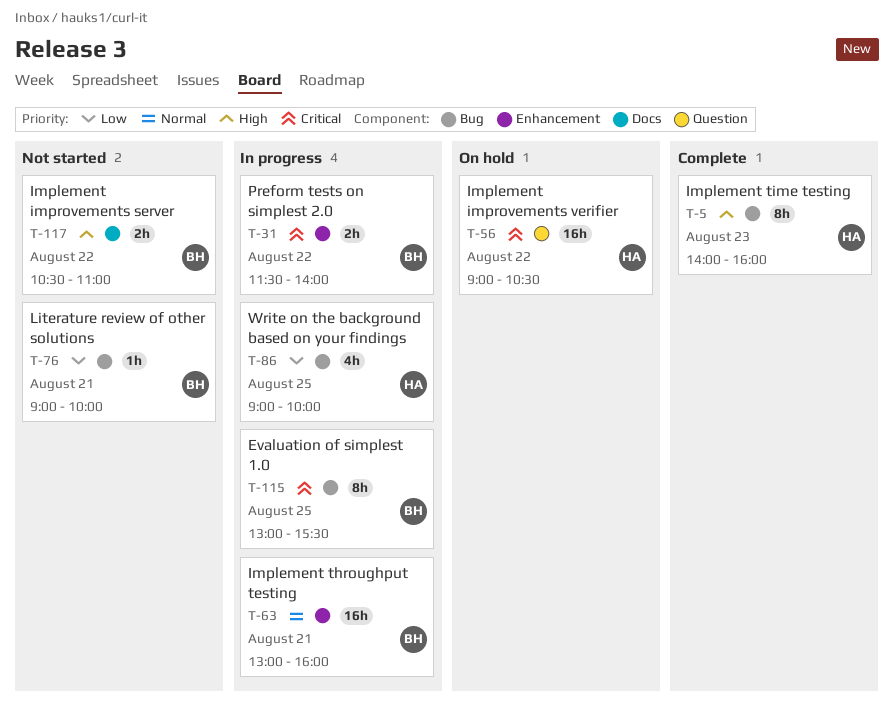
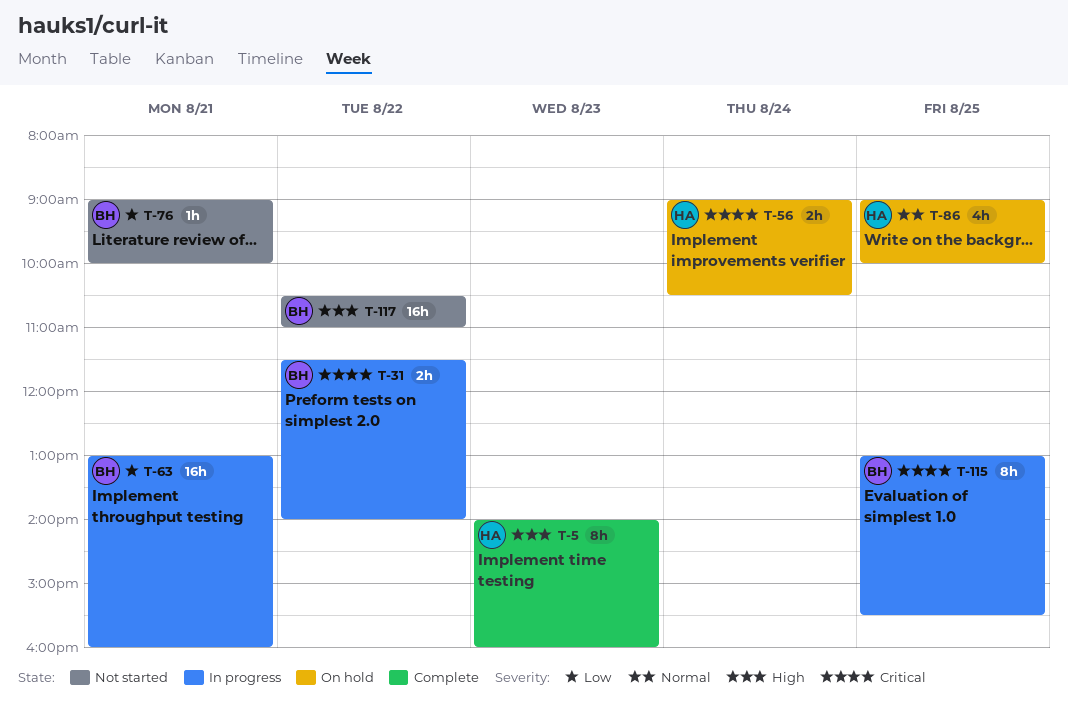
T-56, estimate: 16h -> 2h
T-56, day: Aug 22 -> Aug 24
T-63, priority: Normal -> Low
T-86, status: In progress -> On hold
T-86, priority: Low -> Normal
T-117, estimate: 2h -> 16h

